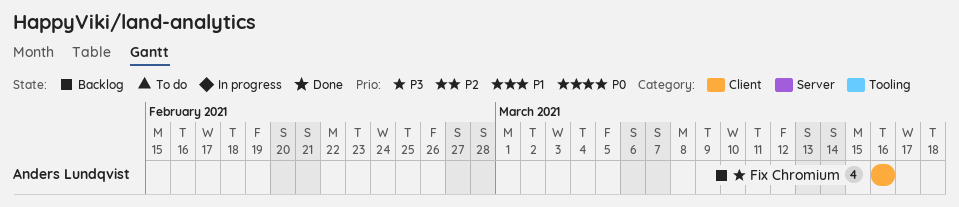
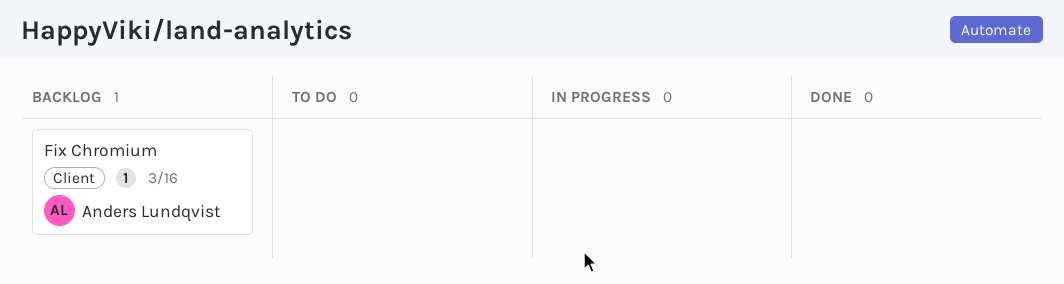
Fix Chromium, estimate: 4 -> 1

